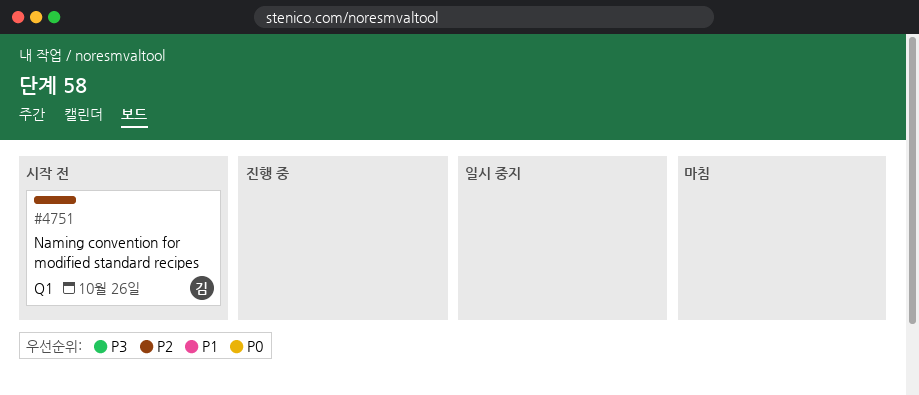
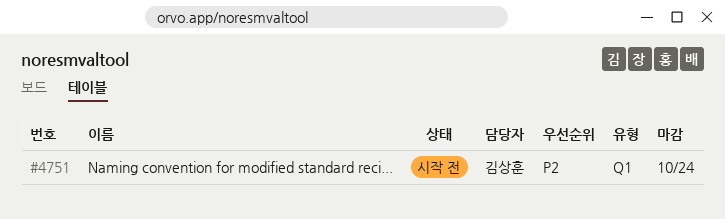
#4751, due: Oct 26 -> Oct 24

